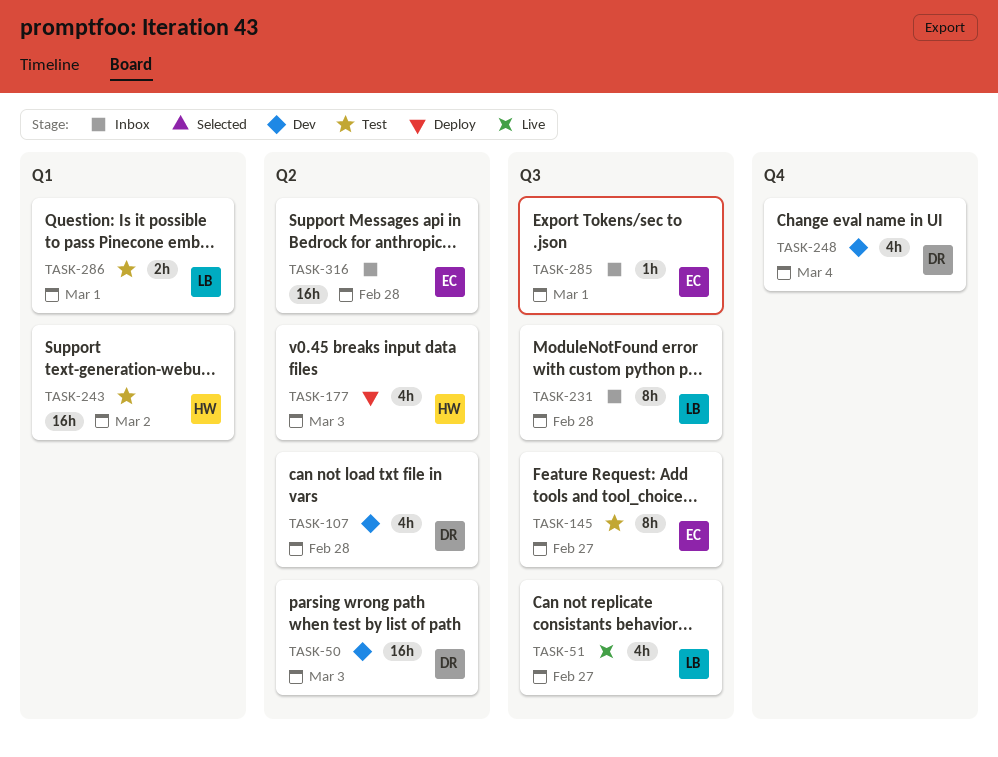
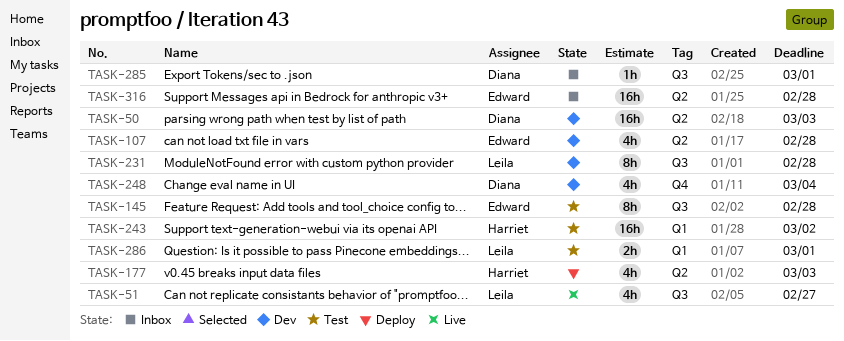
TASK-107, owner: Diana -> Edward
TASK-145, due: Feb 27 -> Feb 28
TASK-231, status: Inbox -> Dev
TASK-285, owner: Edward -> Diana

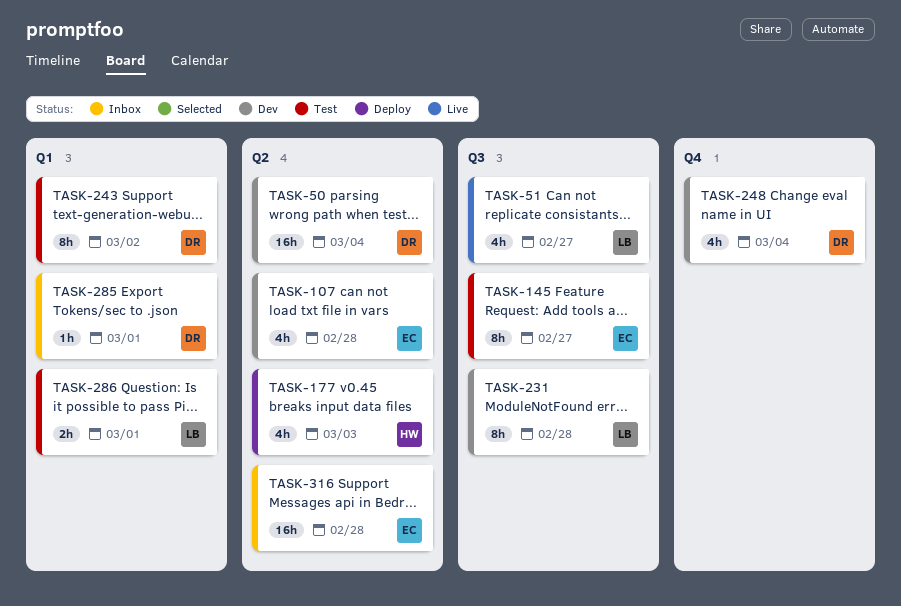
TASK-50, due: Mar 3 -> Mar 4
TASK-145, due: Feb 28 -> Feb 27
TASK-243, owner: Harriet -> Diana
TASK-243, estimate: 16h -> 8h
TASK-285, label: Q3 -> Q1

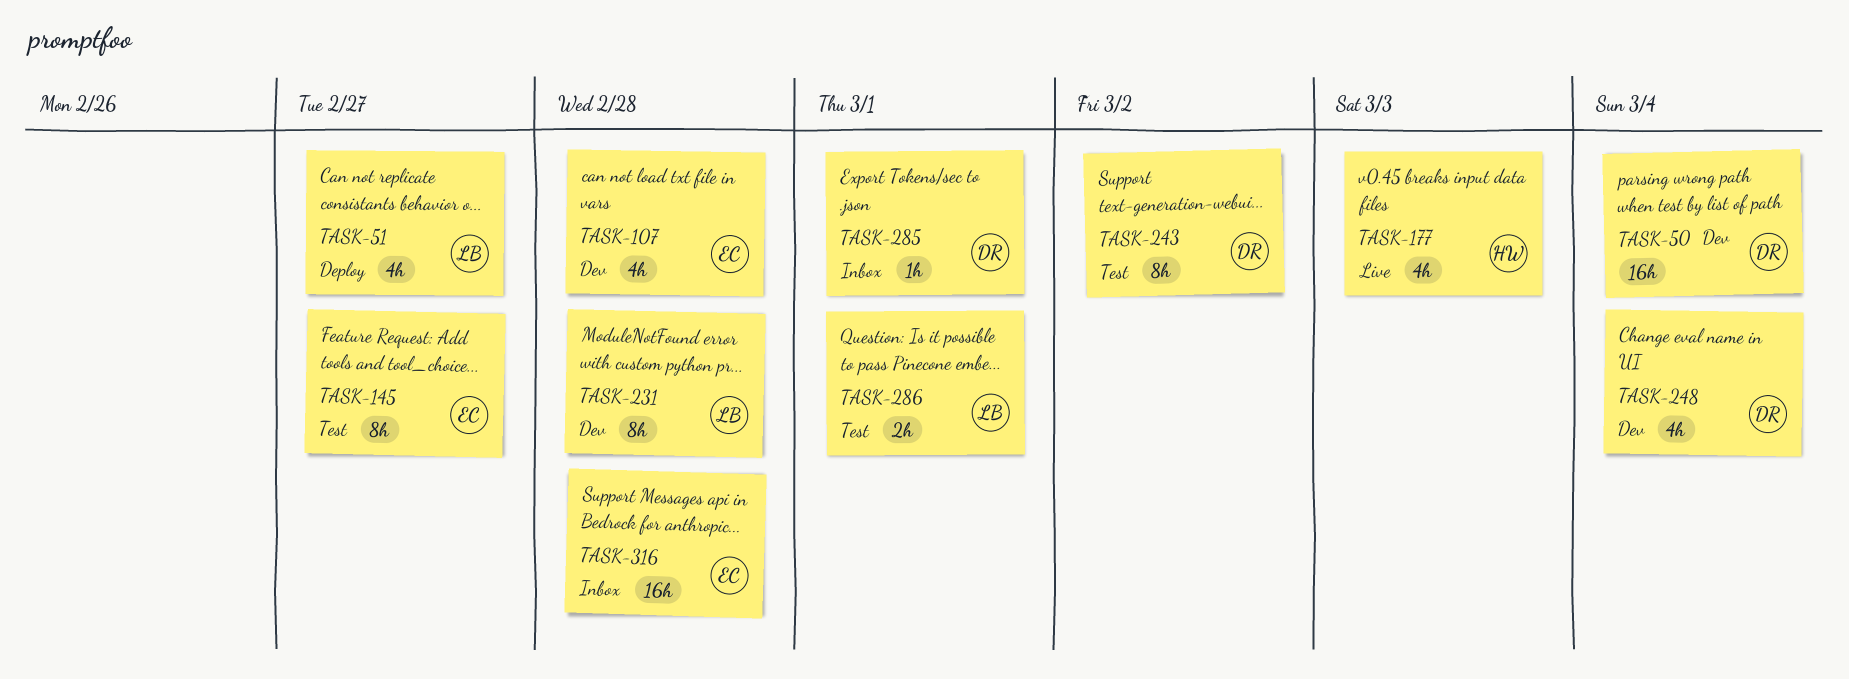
TASK-51, status: Live -> Deploy
TASK-177, status: Deploy -> Live

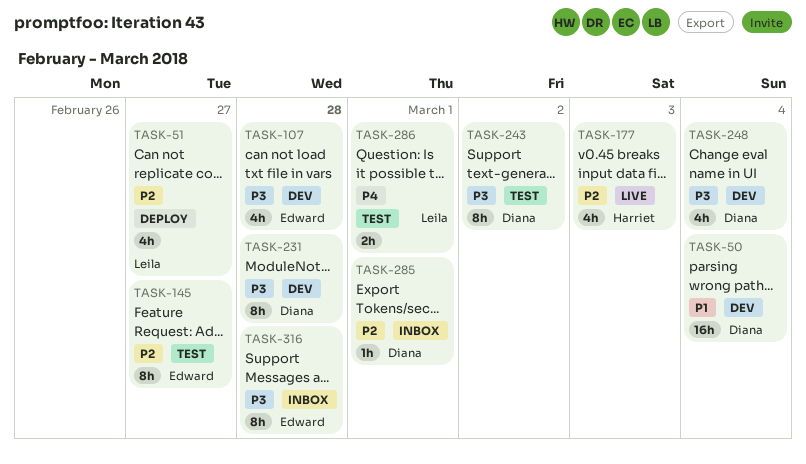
TASK-231, owner: Leila -> Diana
TASK-316, estimate: 16h -> 8h

